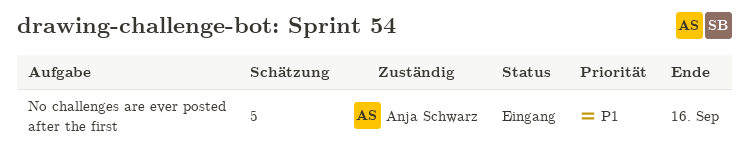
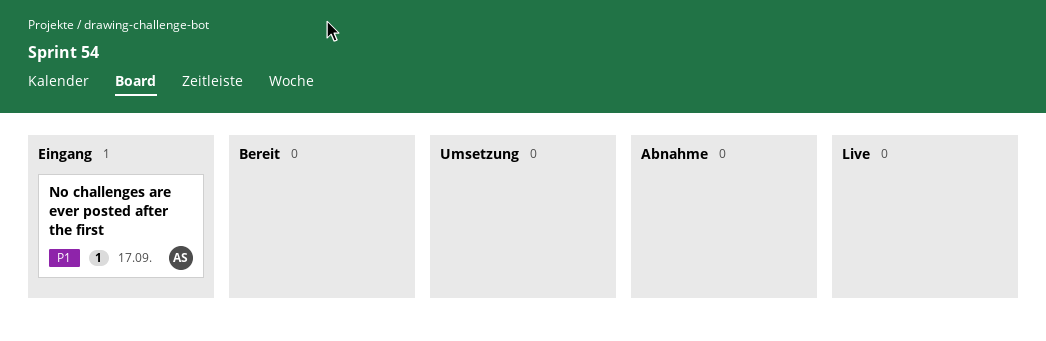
No challenges are ever posted after the first, estimate: 5 -> 1
No challenges are ever posted after the first, due: Sep 16 -> Sep 17

